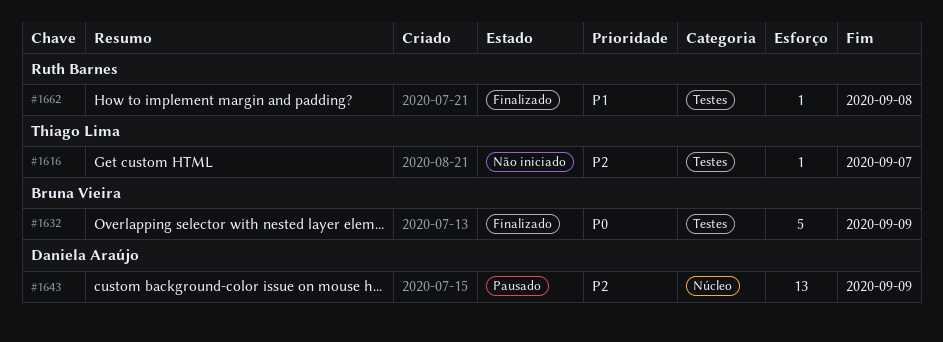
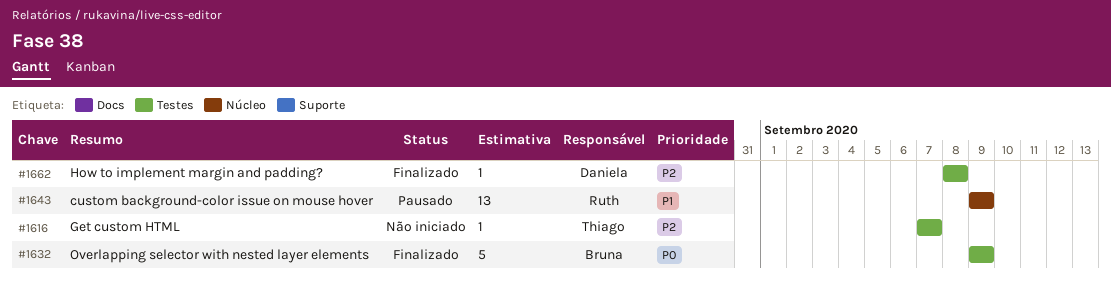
#1643, owner: Daniela Araújo -> Ruth Barnes
#1643, priority: P2 -> P1
#1662, owner: Ruth Barnes -> Daniela Araújo
#1662, priority: P1 -> P2

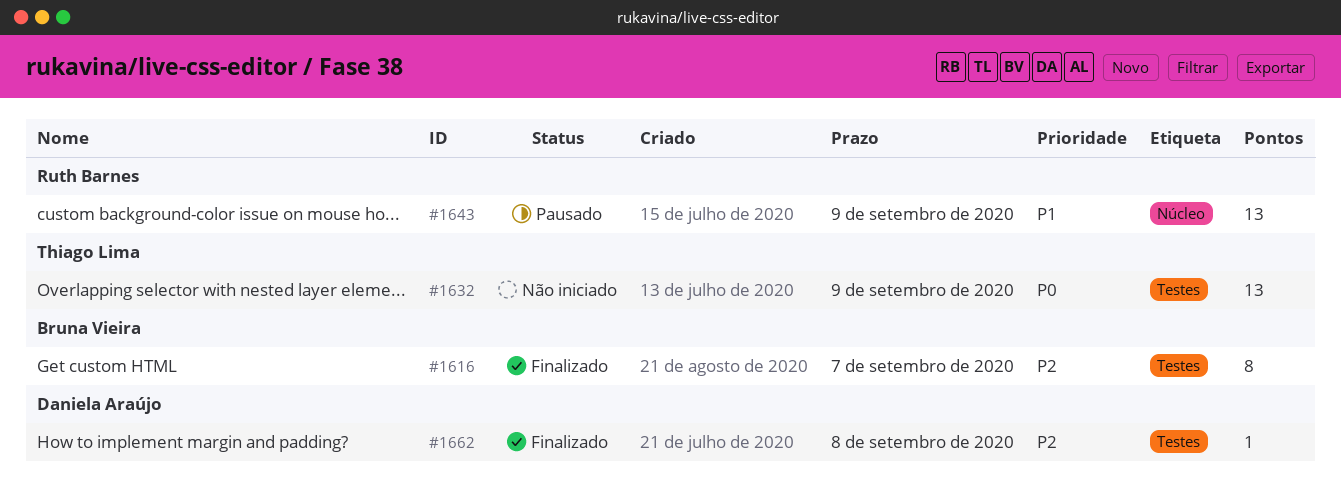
#1616, status: Não iniciado -> Finalizado
#1616, owner: Thiago Lima -> Bruna Vieira
#1616, estimate: 1 -> 8
#1632, status: Finalizado -> Não iniciado
#1632, owner: Bruna Vieira -> Thiago Lima
#1632, estimate: 5 -> 13

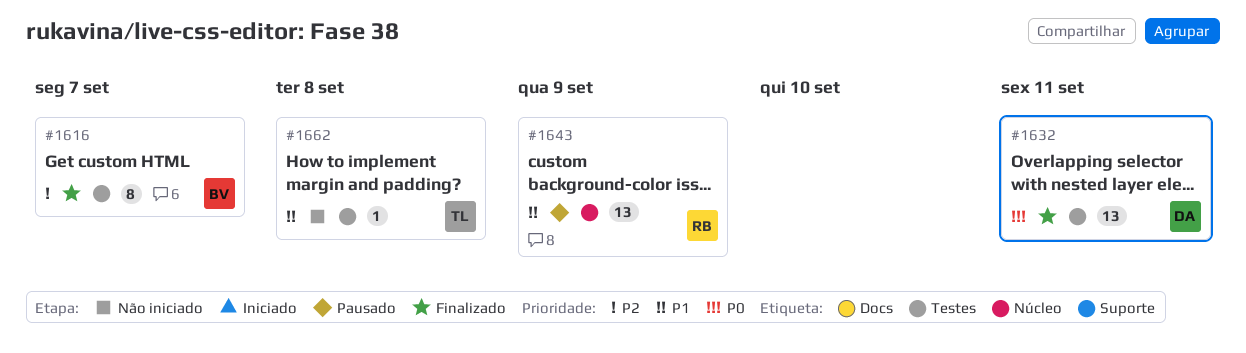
#1632, status: Não iniciado -> Finalizado
#1632, owner: Thiago Lima -> Daniela Araújo
#1632, due: Sep 9 -> Sep 11
#1662, status: Finalizado -> Não iniciado
#1662, owner: Daniela Araújo -> Thiago Lima
#1662, priority: P2 -> P1

